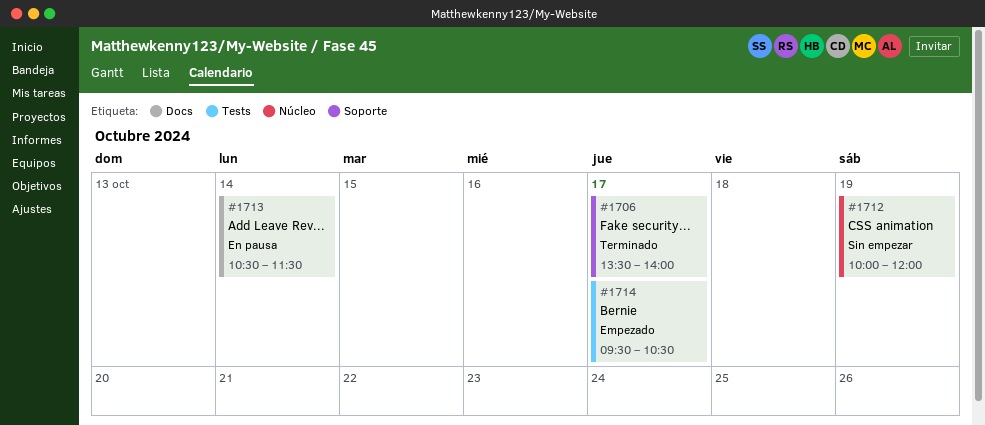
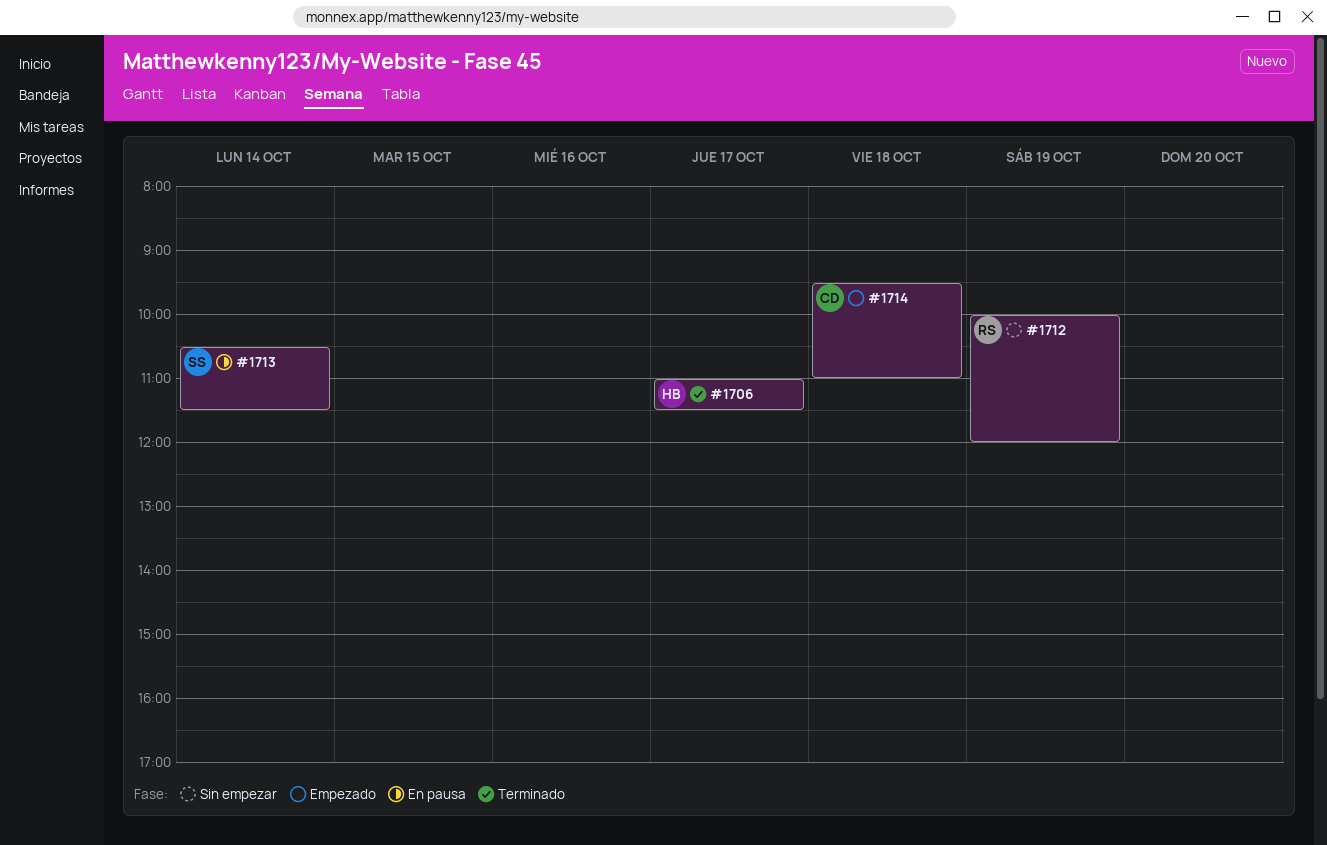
#1706, begins: 13:30 -> 11:00
#1706, ends: 14:00 -> 11:30
#1714, day: Oct 17 -> Oct 18
#1714, ends: 10:30 -> 11:00

